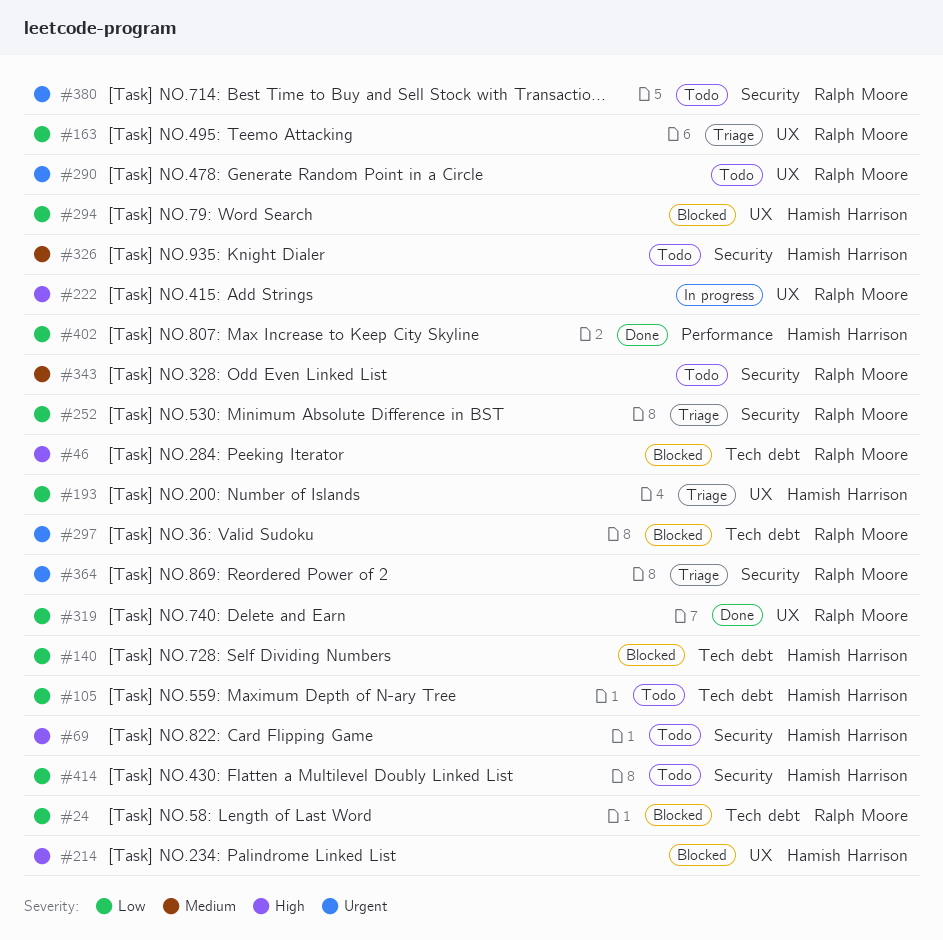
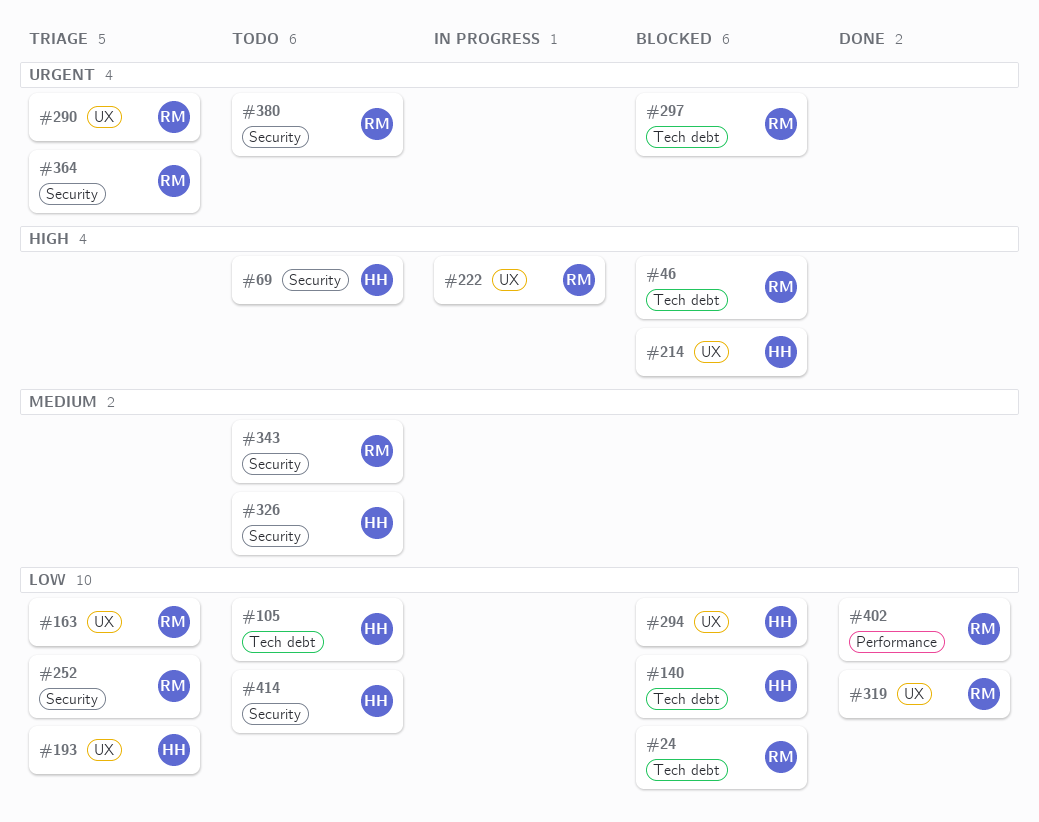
#290, status: Todo -> Triage
#402, owner: Hamish Harrison -> Ralph Moore

